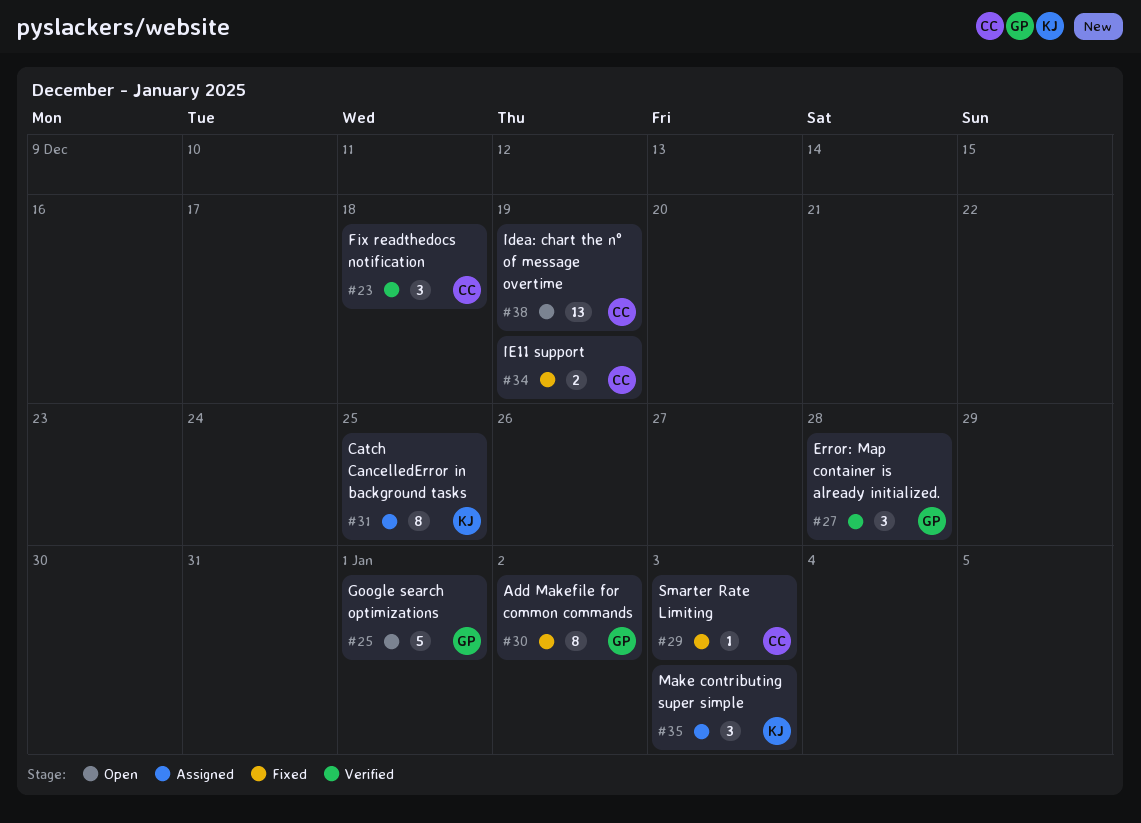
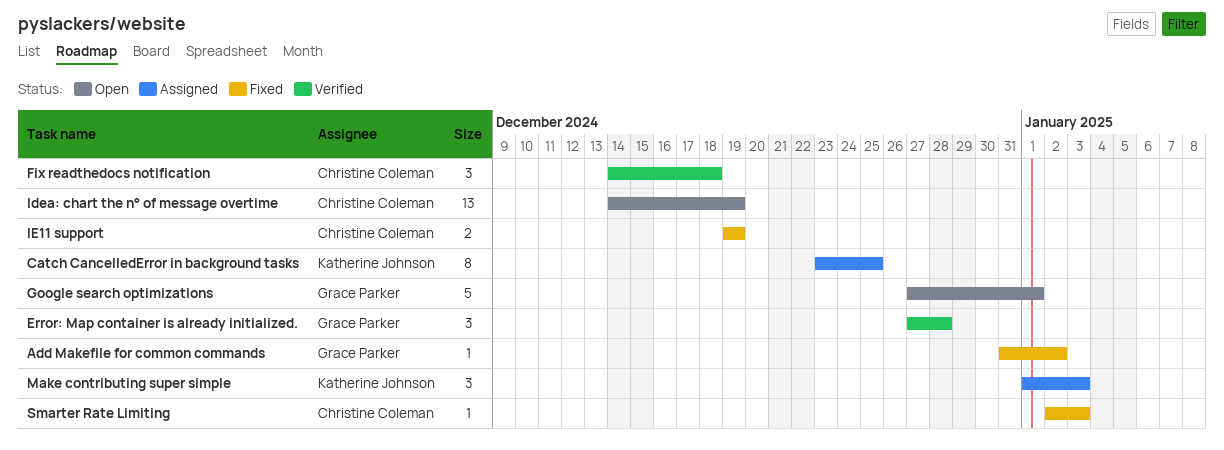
Add Makefile for common commands, estimate: 8 -> 1

